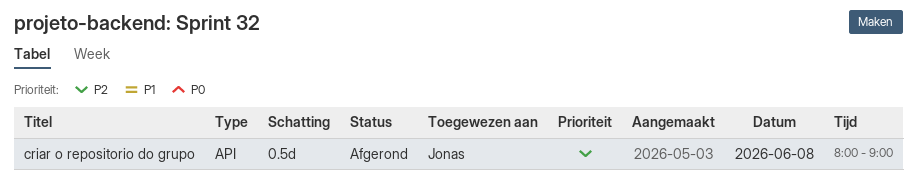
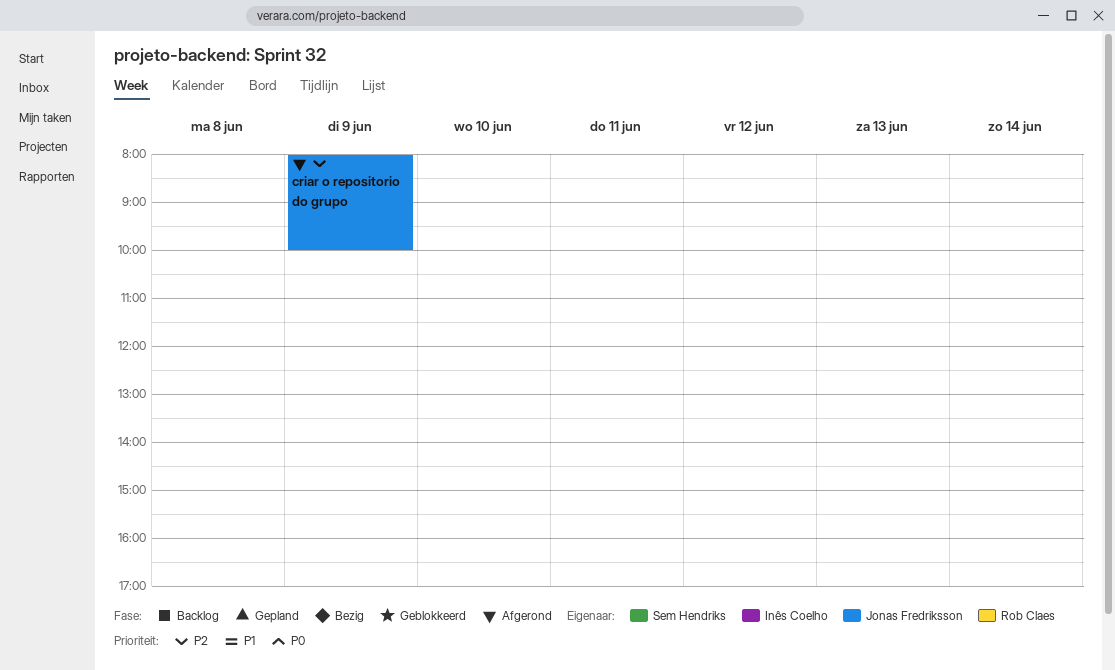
criar o repositorio do grupo, day: Jun 8 -> Jun 9
criar o repositorio do grupo, ends: 09:00 -> 10:00

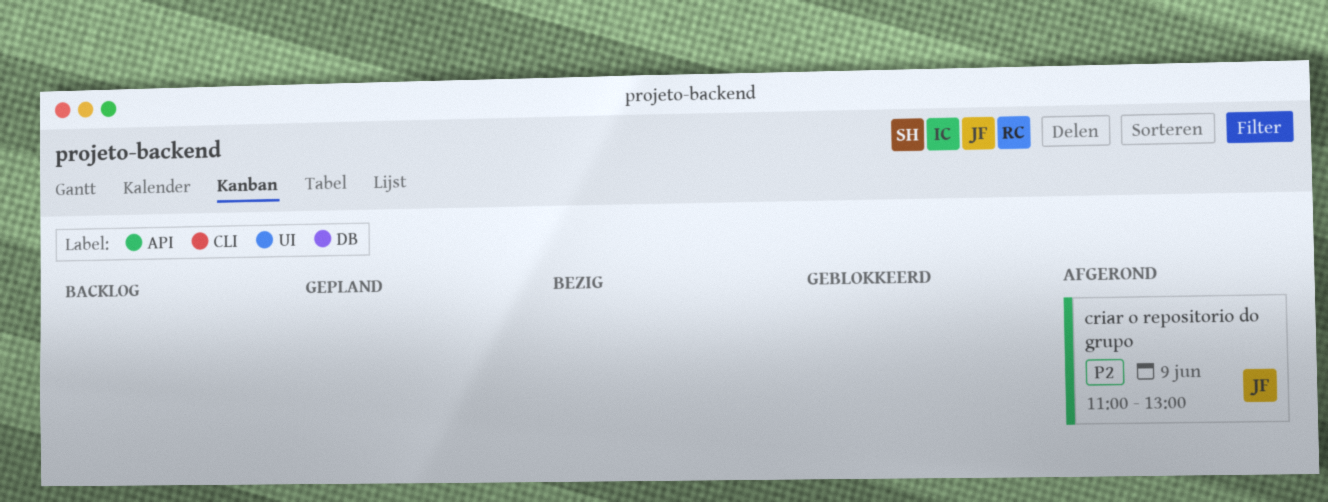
criar o repositorio do grupo, begins: 08:00 -> 11:00
criar o repositorio do grupo, ends: 10:00 -> 13:00

